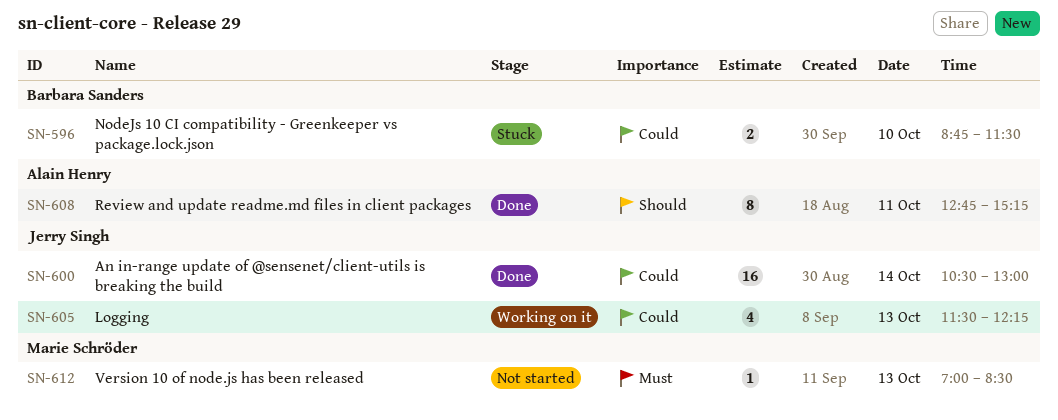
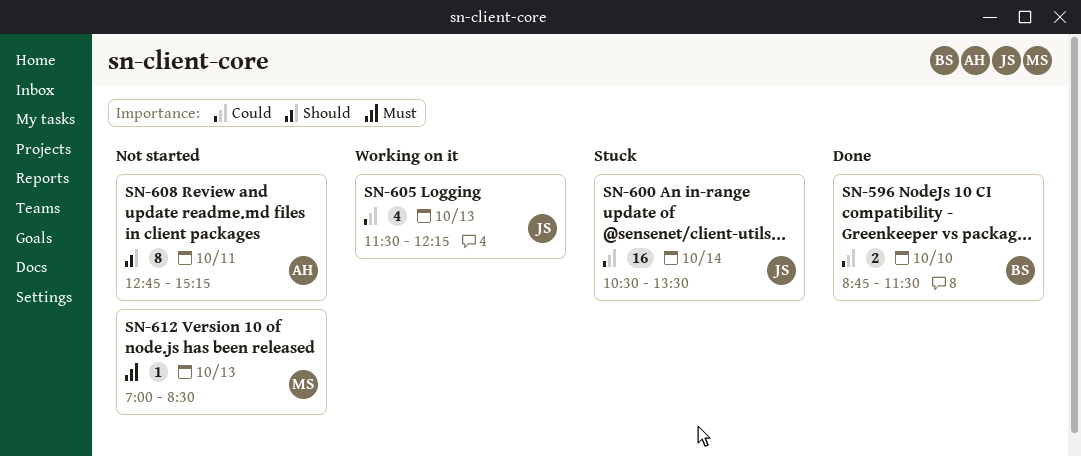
SN-596, status: Stuck -> Done
SN-600, status: Done -> Stuck
SN-600, ends: 13:00 -> 13:30
SN-608, status: Done -> Not started

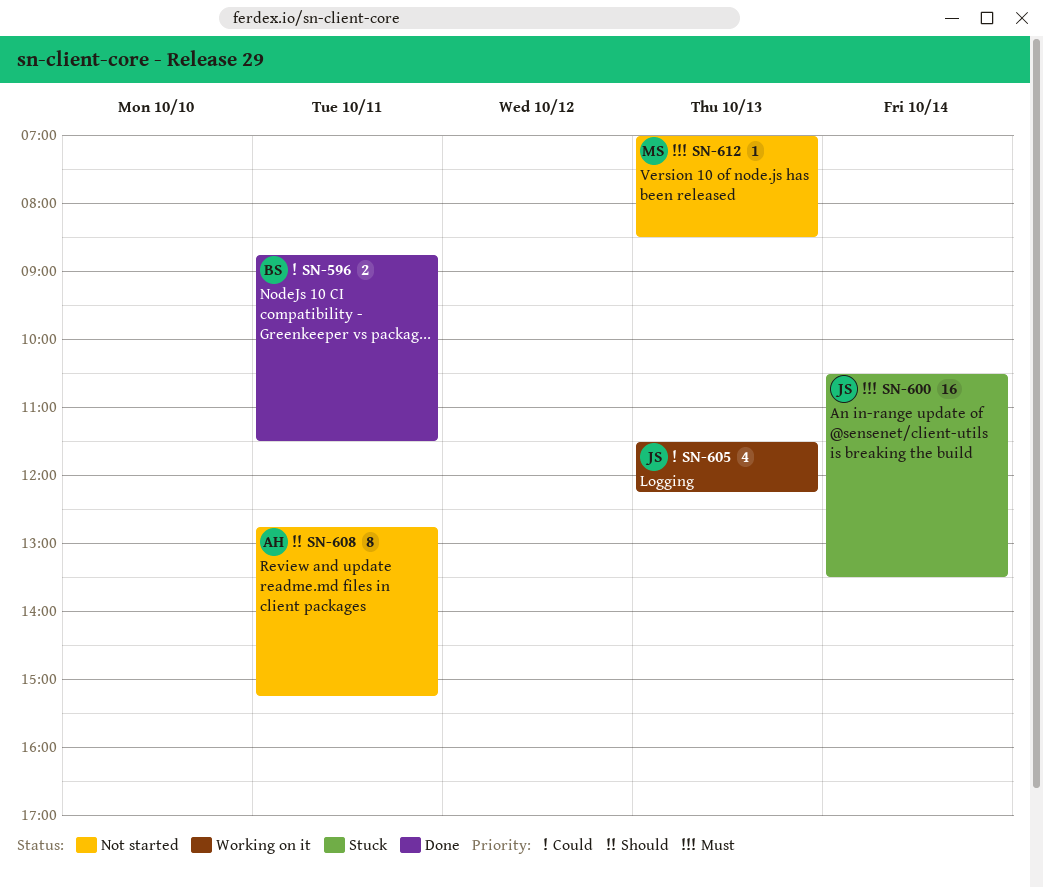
SN-596, day: Oct 10 -> Oct 11
SN-600, priority: Could -> Must

